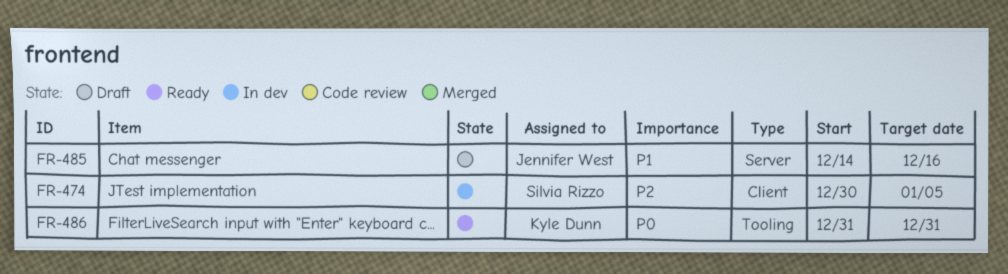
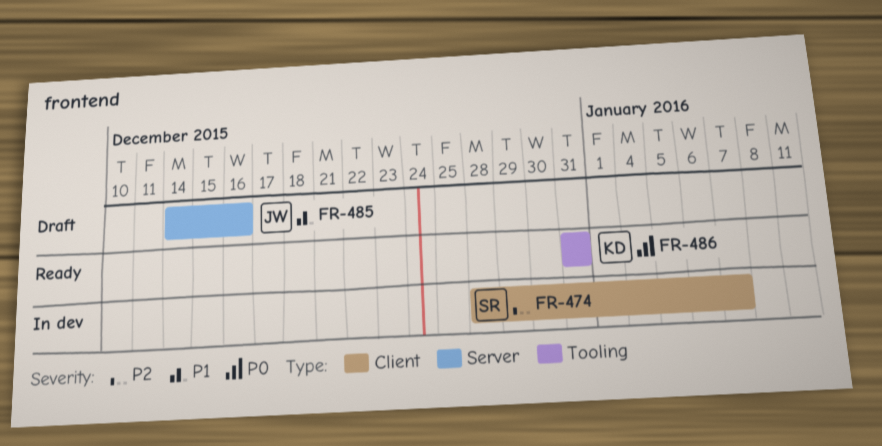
FR-474, start: Dec 30 -> Dec 28
FR-474, due: Jan 5 -> Jan 7

